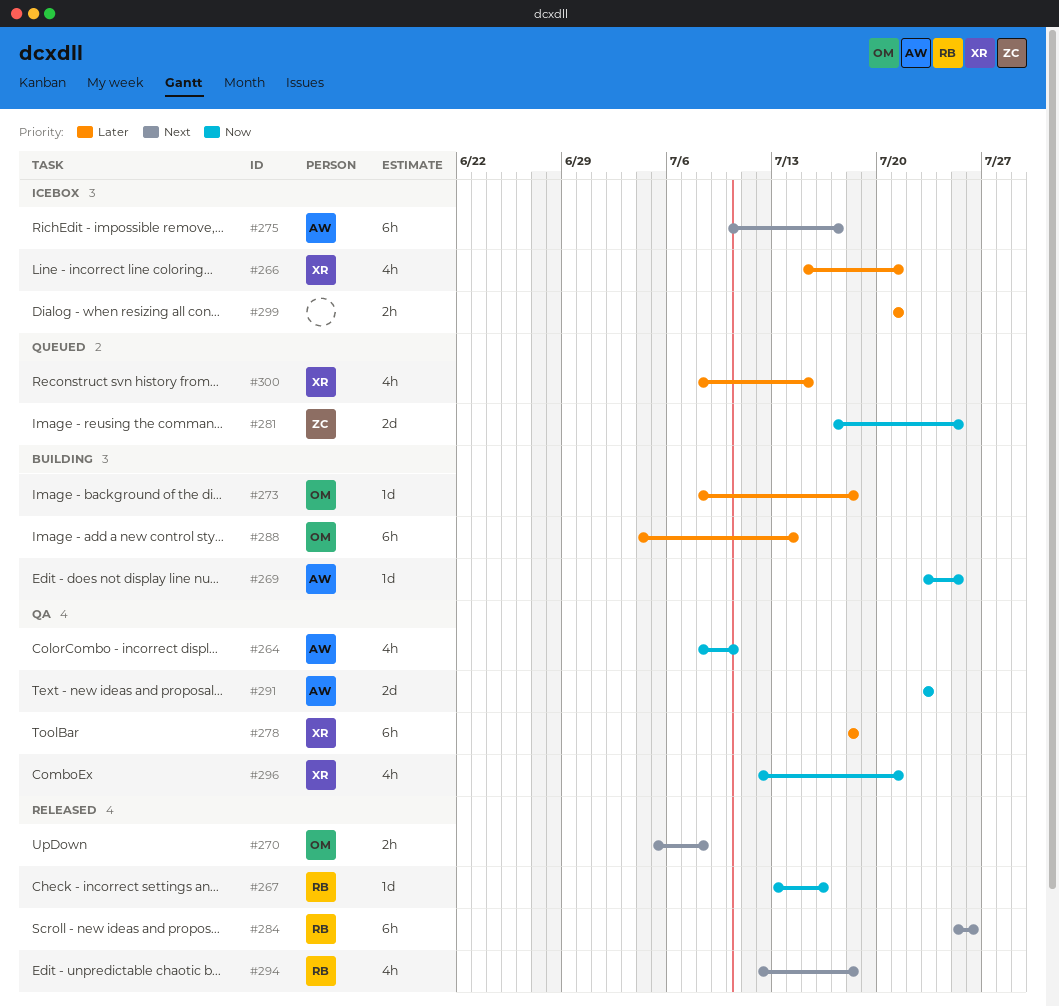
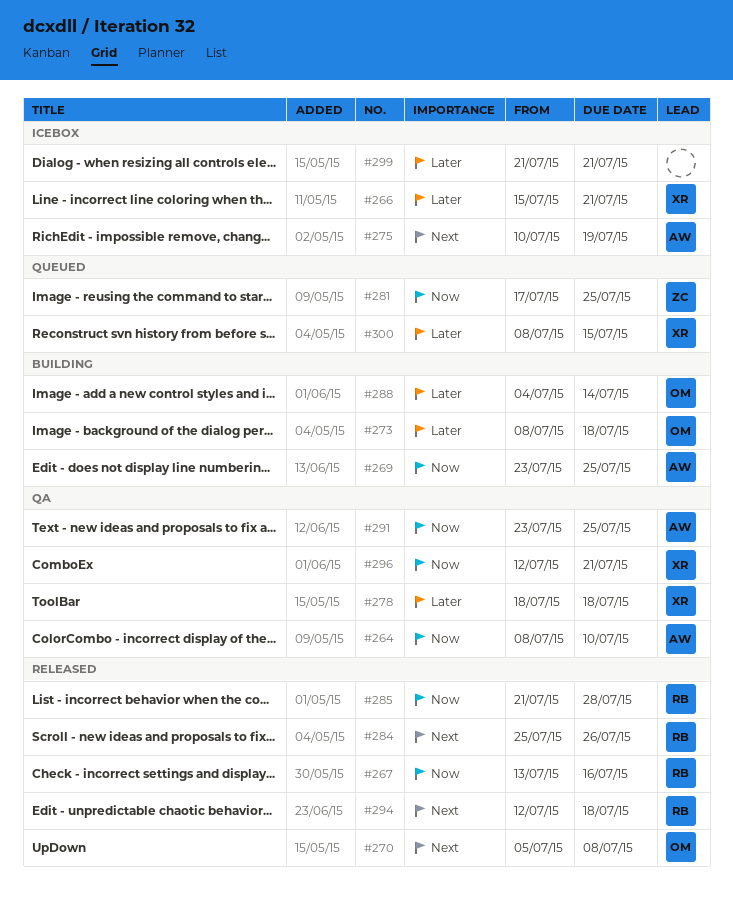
#275, due: Jul 17 -> Jul 19
#285: none -> present
#291, due: Jul 23 -> Jul 25

